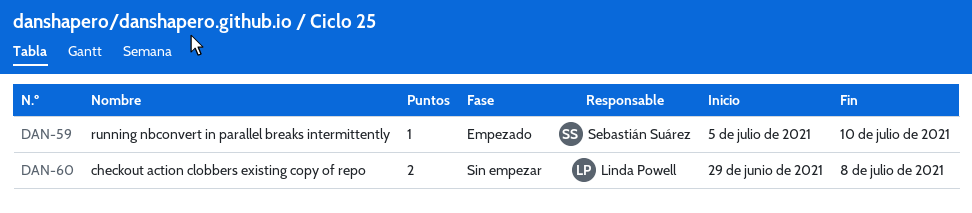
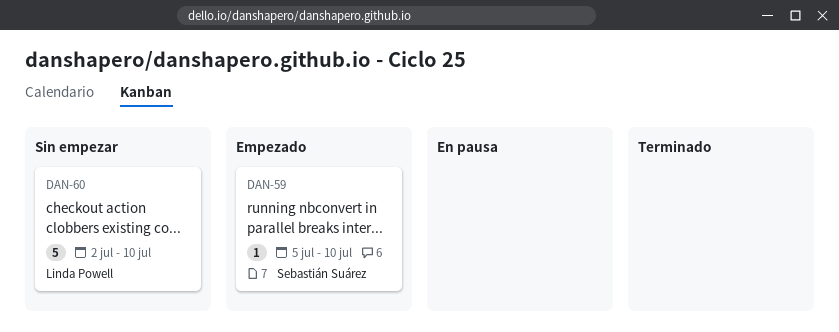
DAN-60, estimate: 2 -> 5
DAN-60, start: Jun 29 -> Jul 2
DAN-60, due: Jul 8 -> Jul 10

